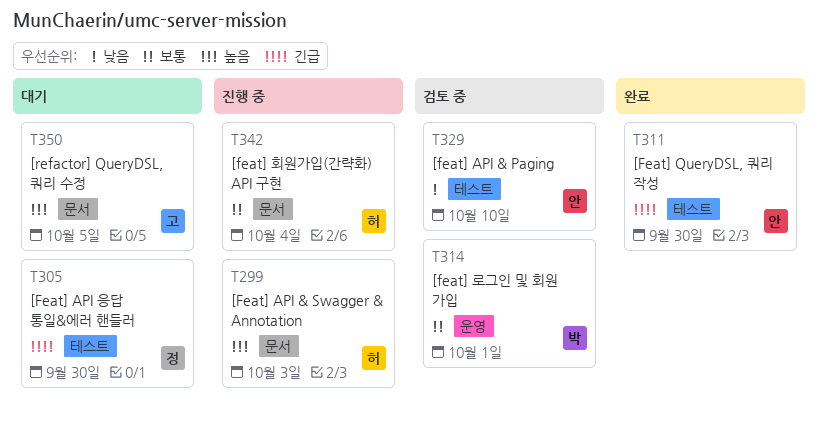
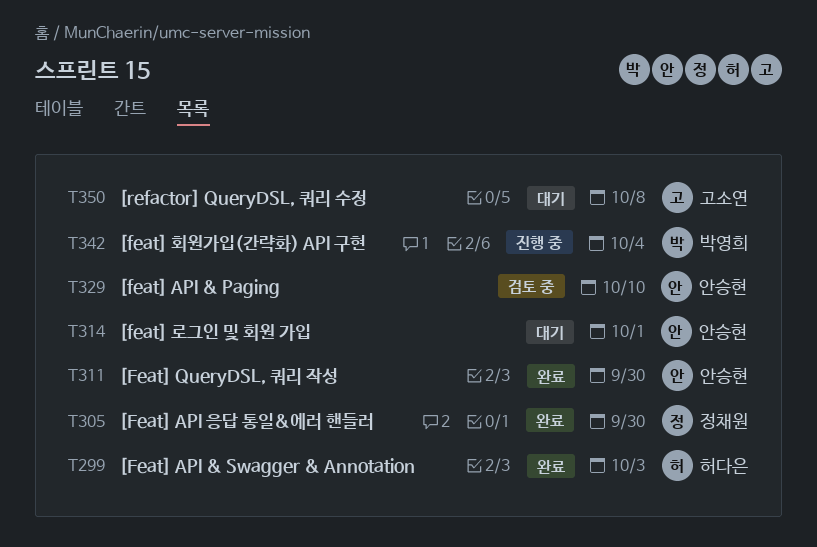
T299, status: 진행 중 -> 완료
T305, status: 대기 -> 완료
T314, status: 검토 중 -> 대기
T314, owner: 박영희 -> 안승현
T342, owner: 허다은 -> 박영희
T350, due: Oct 5 -> Oct 8

